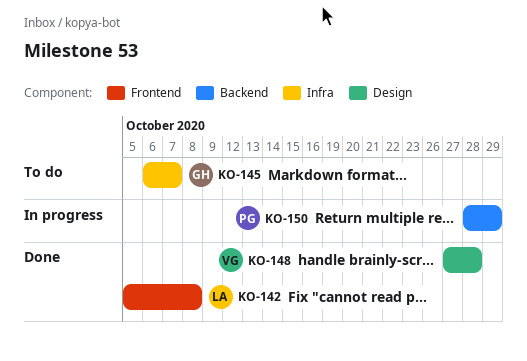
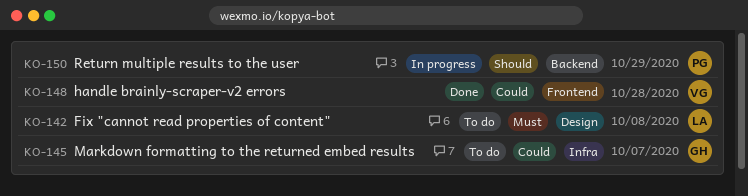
KO-142, status: Done -> To do
KO-142, label: Frontend -> Design
KO-148, label: Design -> Frontend

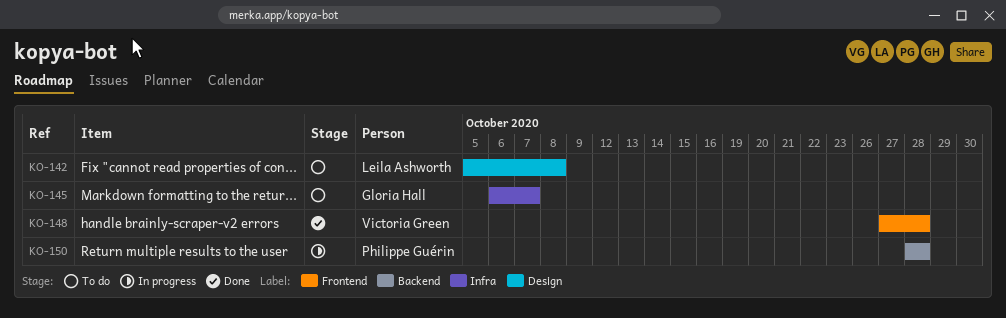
KO-150, due: Oct 29 -> Oct 28

